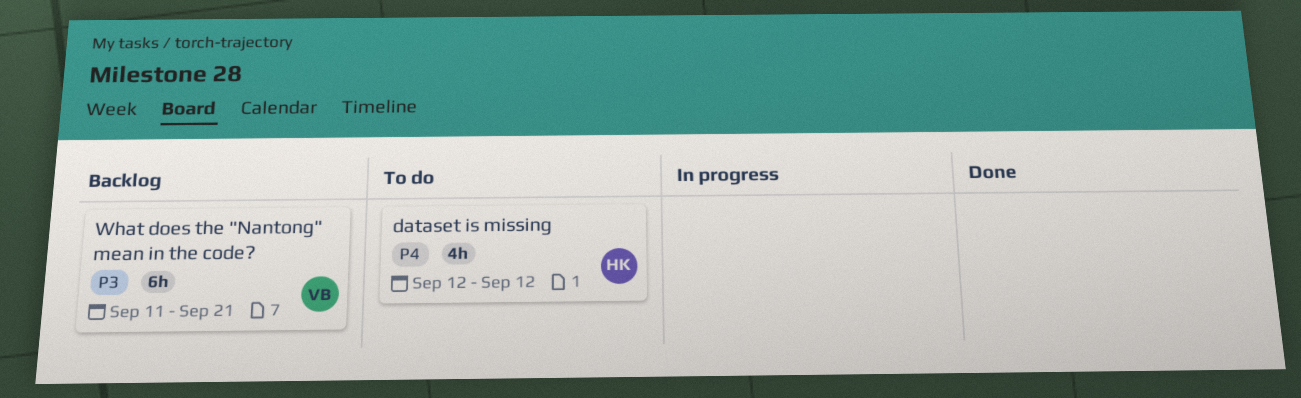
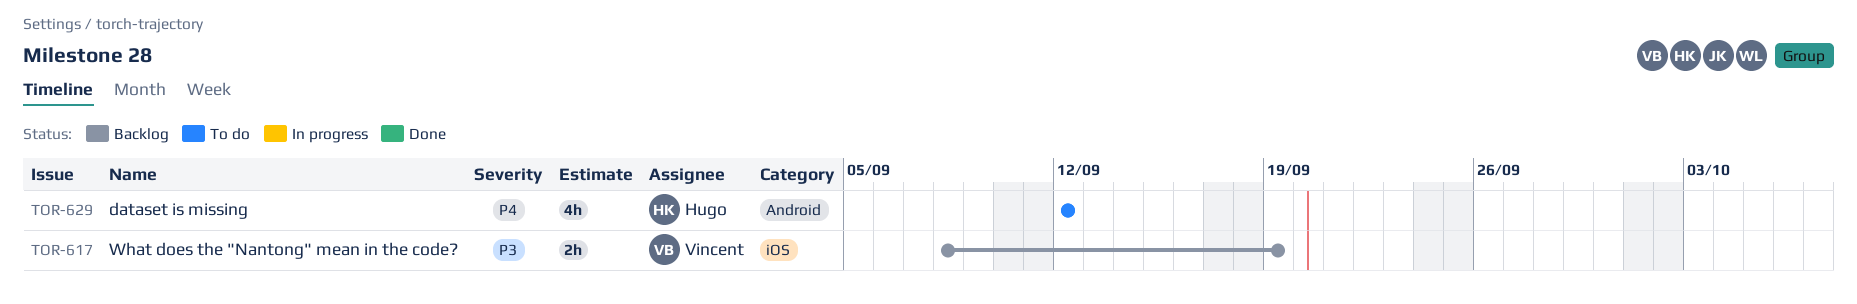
What does the "Nantong" mean in the code?, estimate: 6h -> 2h
What does the "Nantong" mean in the code?, start: Sep 11 -> Sep 8
What does the "Nantong" mean in the code?, due: Sep 21 -> Sep 19

